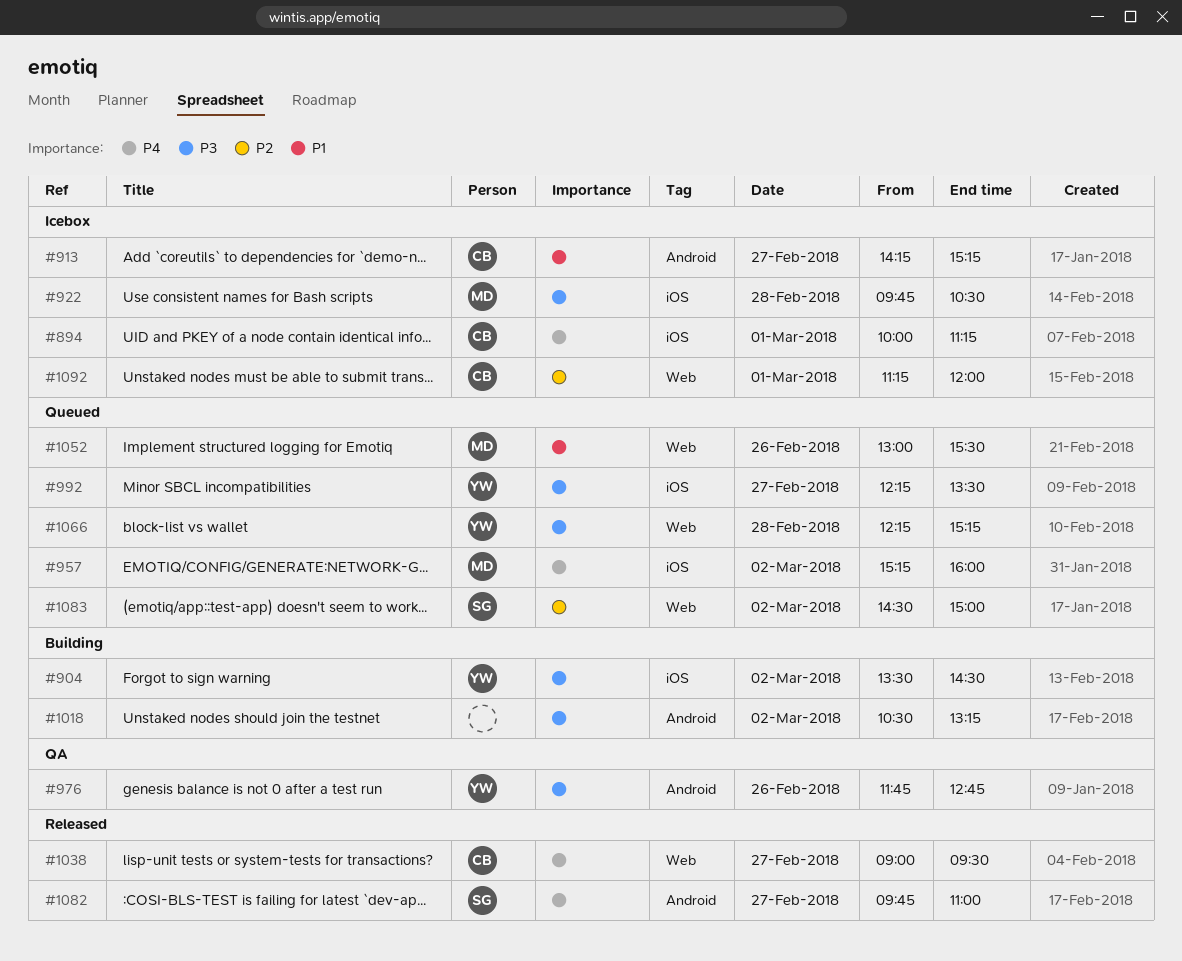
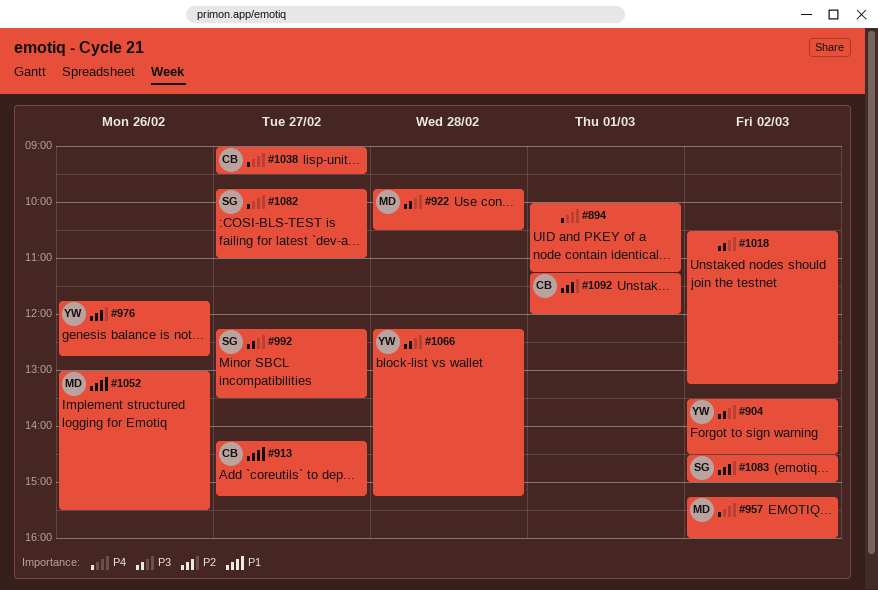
#894, owner: CB -> none
#976, priority: P3 -> P2
#992, owner: YW -> SG

